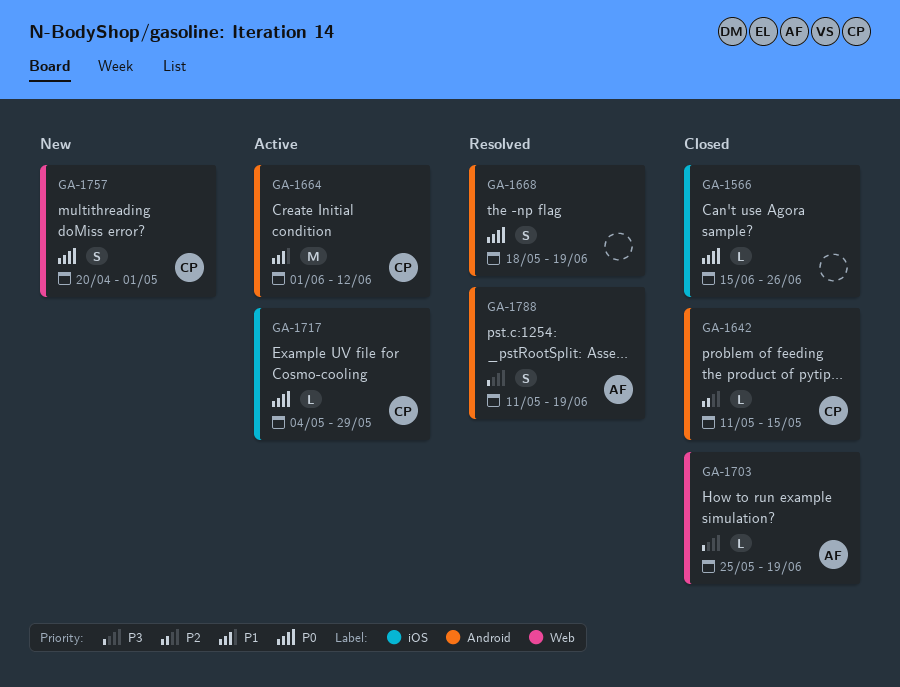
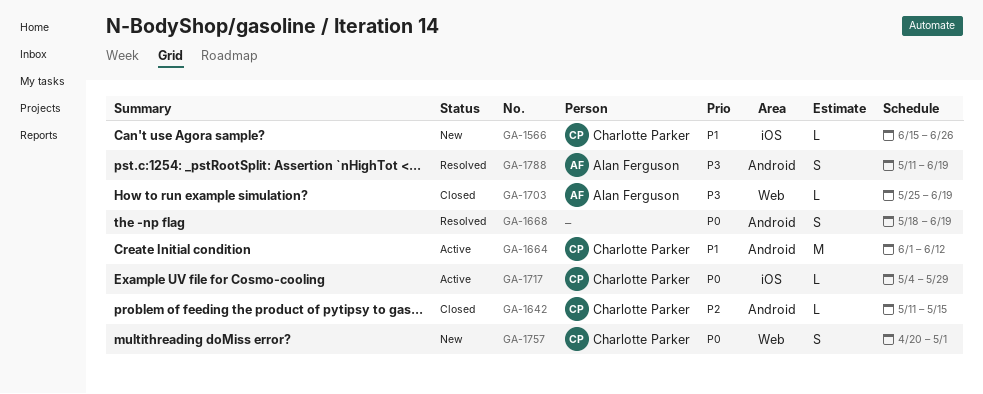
GA-1566, status: Closed -> New
GA-1566, owner: none -> Charlotte Parker
GA-1566, priority: P0 -> P1

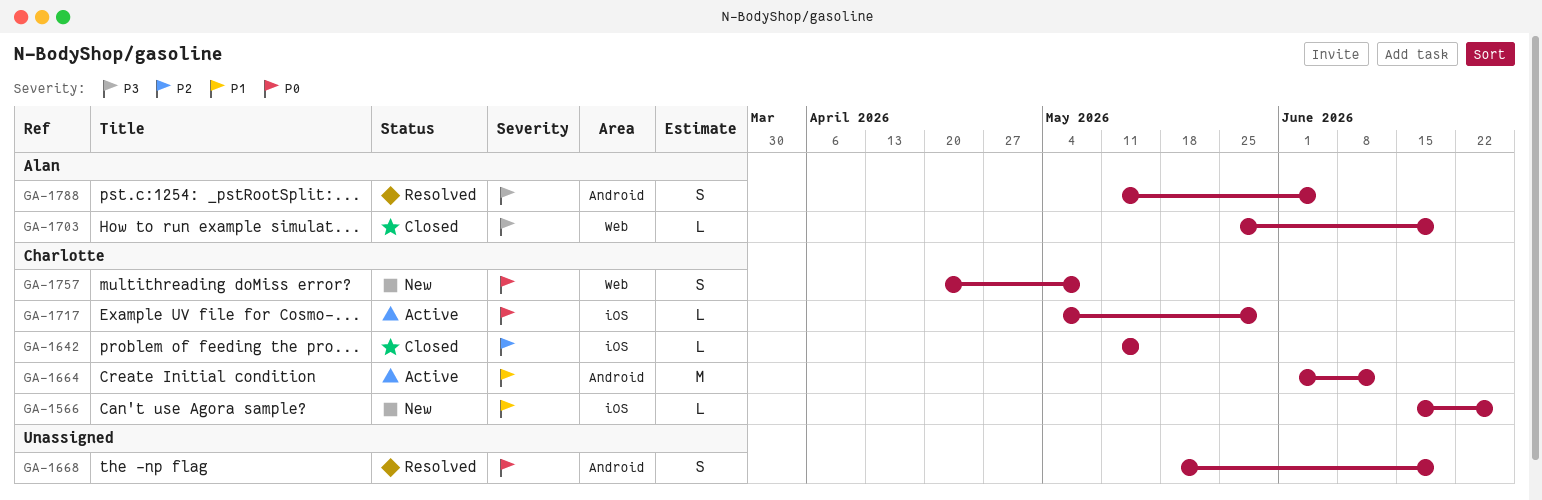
GA-1642, label: Android -> iOS
GA-1757, due: May 1 -> May 8
GA-1788, due: Jun 19 -> Jun 5

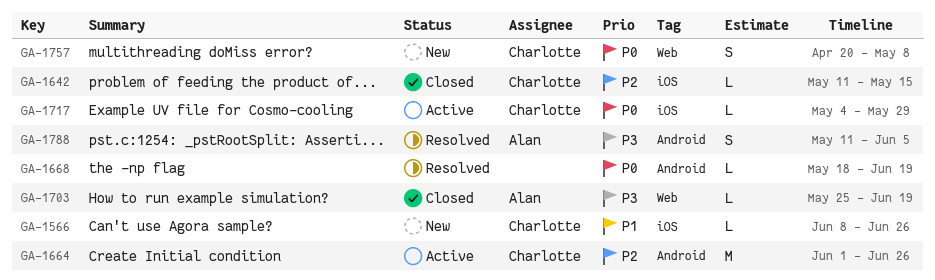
GA-1566, start: Jun 15 -> Jun 8
GA-1664, priority: P1 -> P2
GA-1664, due: Jun 12 -> Jun 26
GA-1668, estimate: S -> L

